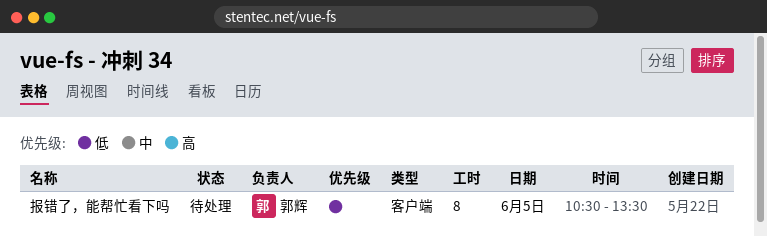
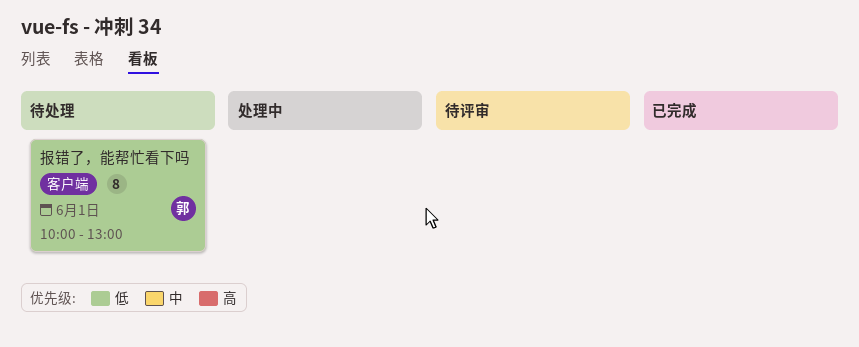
报错了，能帮忙看下吗, day: Jun 5 -> Jun 1
报错了，能帮忙看下吗, begins: 10:30 -> 10:00
报错了，能帮忙看下吗, ends: 13:30 -> 13:00

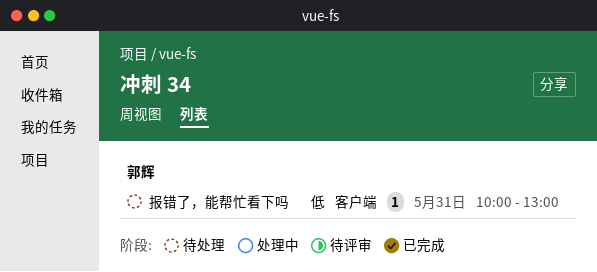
报错了，能帮忙看下吗, estimate: 8 -> 1
报错了，能帮忙看下吗, day: Jun 1 -> May 31

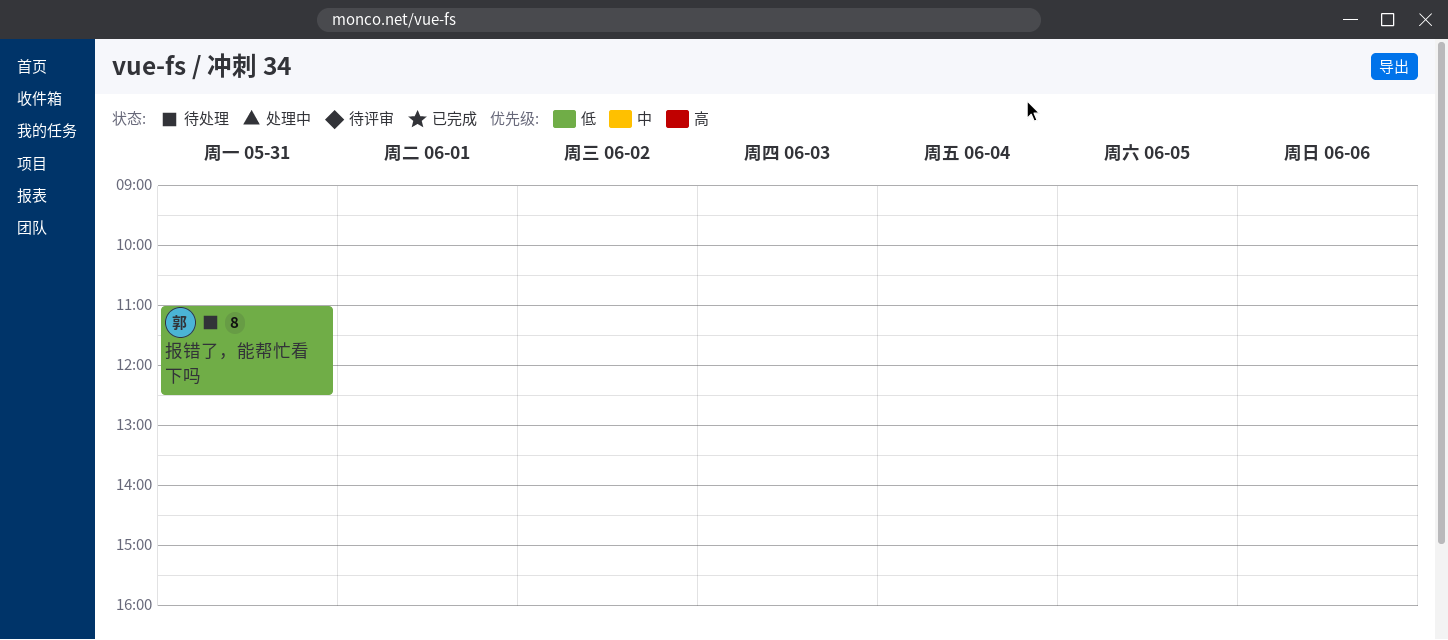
报错了，能帮忙看下吗, estimate: 1 -> 8
报错了，能帮忙看下吗, begins: 10:00 -> 11:00
报错了，能帮忙看下吗, ends: 13:00 -> 12:30

